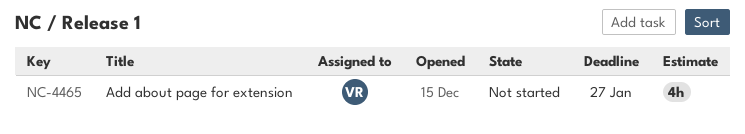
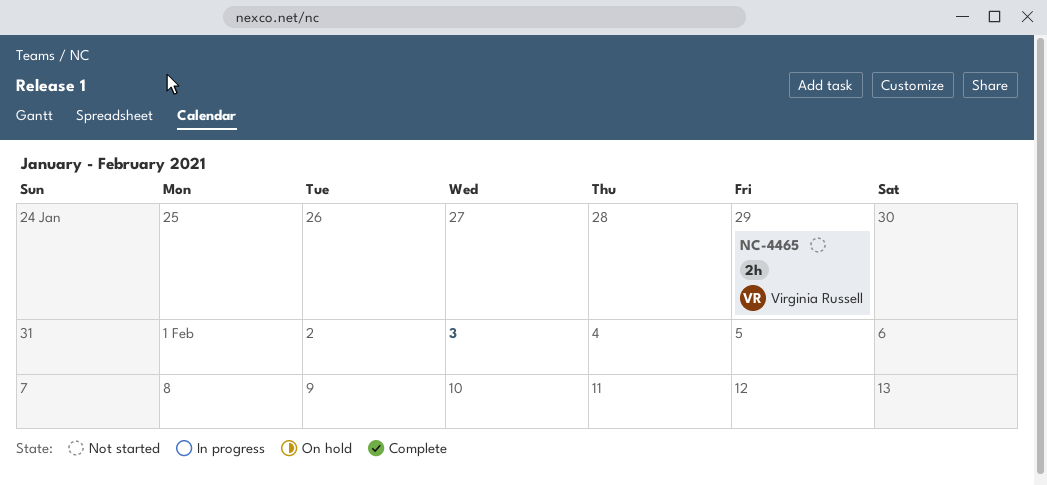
NC-4465, estimate: 4h -> 2h
NC-4465, due: Jan 27 -> Jan 29

